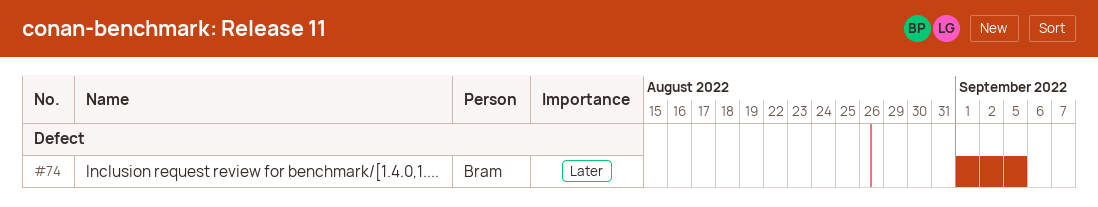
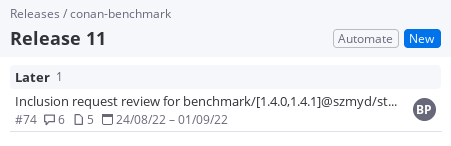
#74, start: Sep 1 -> Aug 24
#74, due: Sep 5 -> Sep 1

